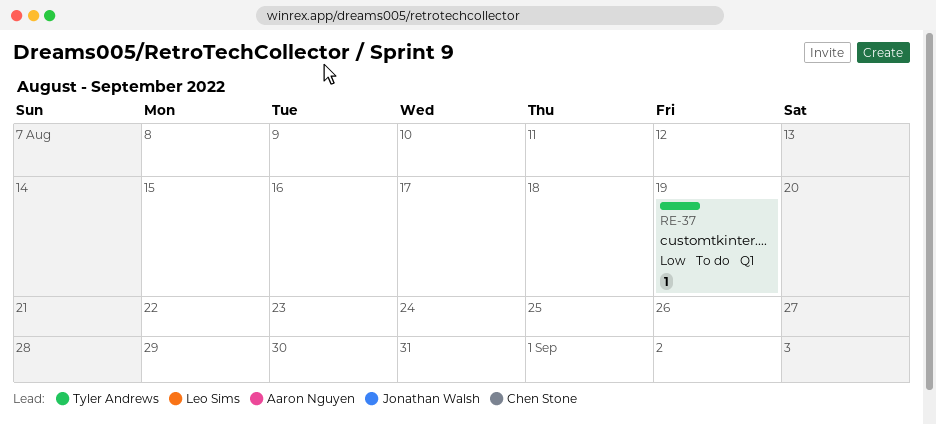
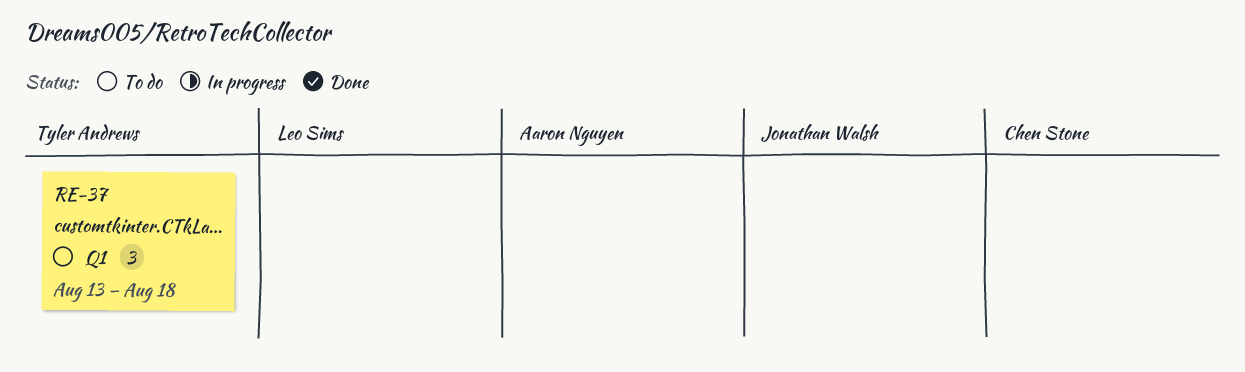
RE-37, estimate: 1 -> 3
RE-37, due: Aug 19 -> Aug 18

